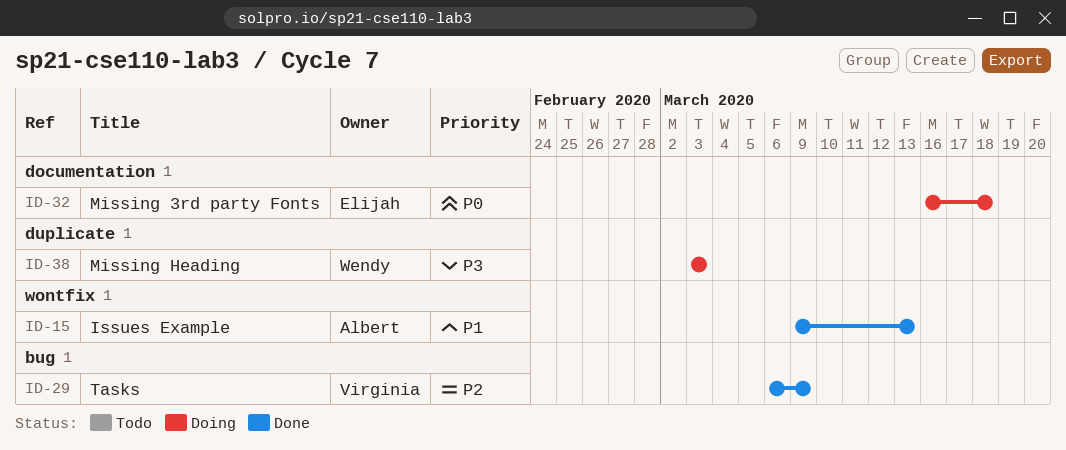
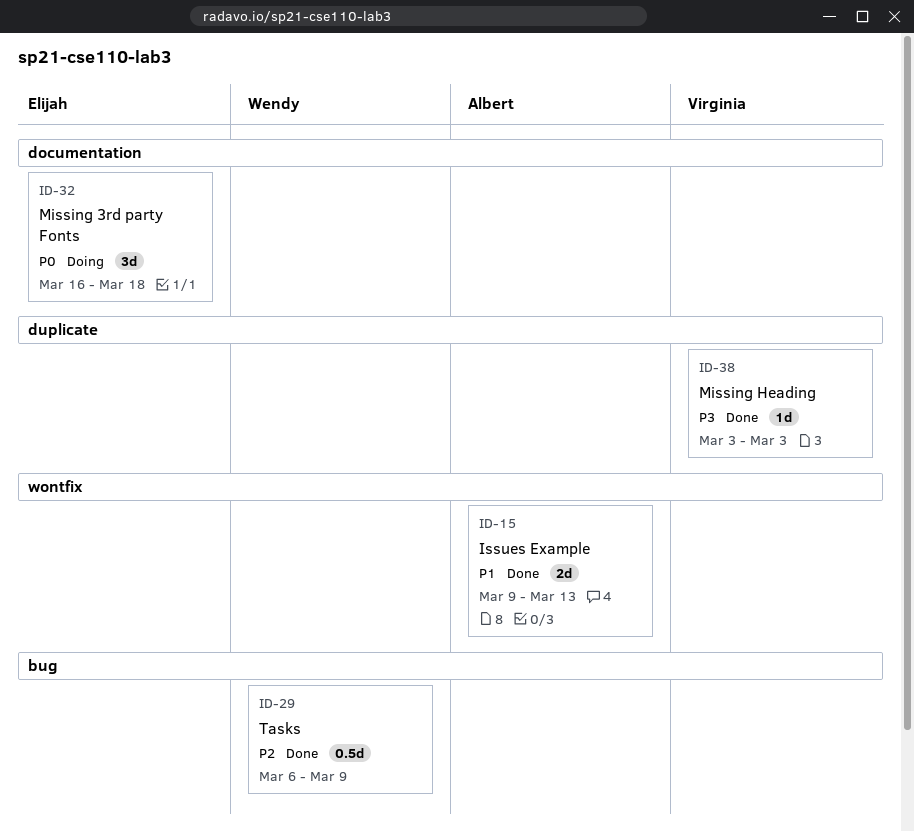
ID-29, owner: Virginia -> Wendy
ID-38, status: Doing -> Done
ID-38, owner: Wendy -> Virginia

